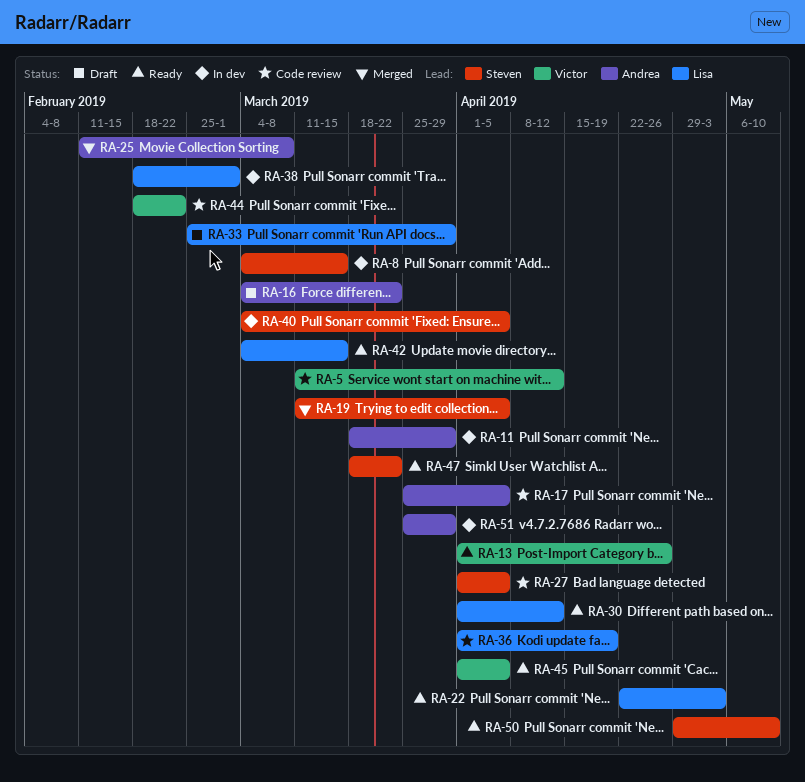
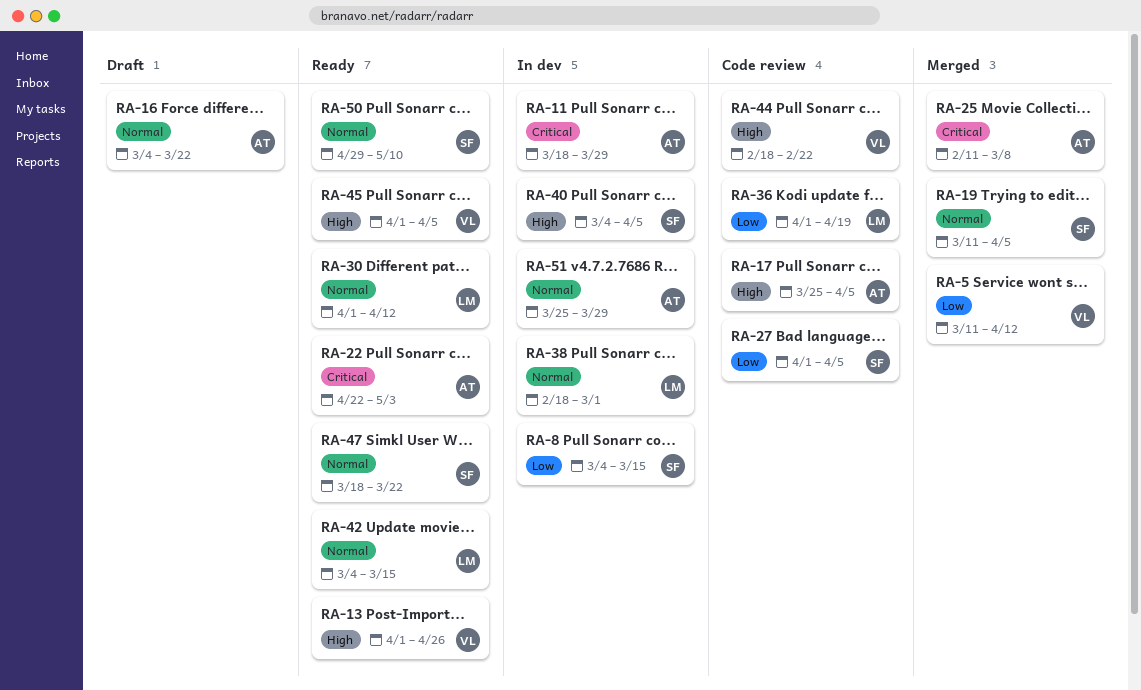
RA-5, status: Code review -> Merged
RA-22, owner: Lisa -> Andrea
RA-33: present -> none

